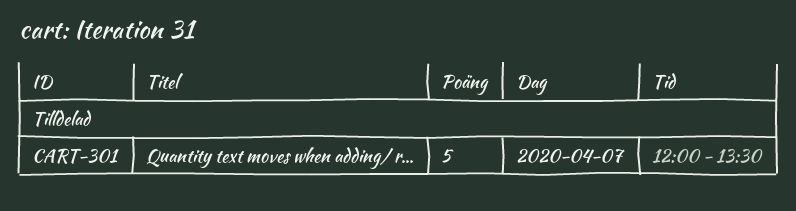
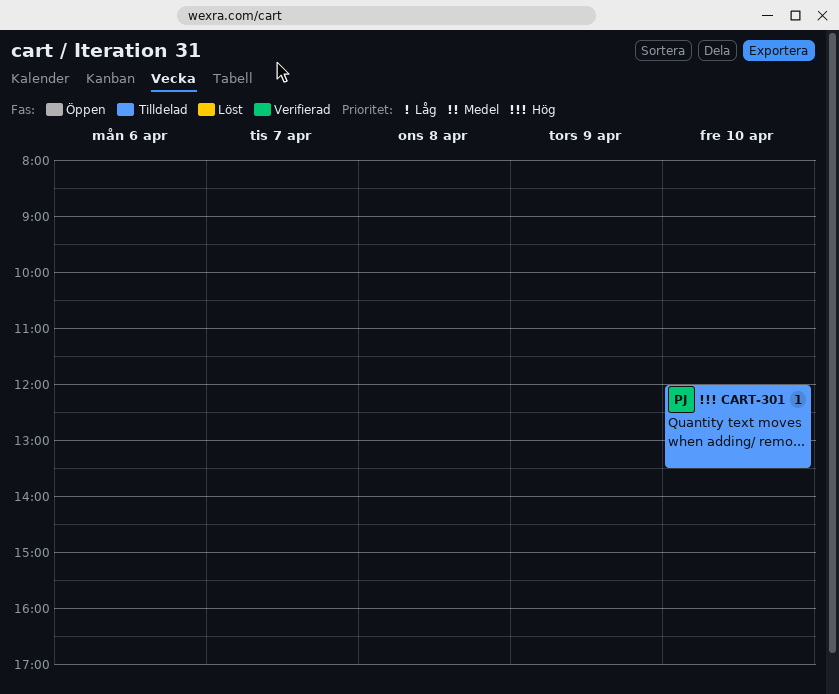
CART-301, estimate: 5 -> 1
CART-301, day: Apr 7 -> Apr 10

